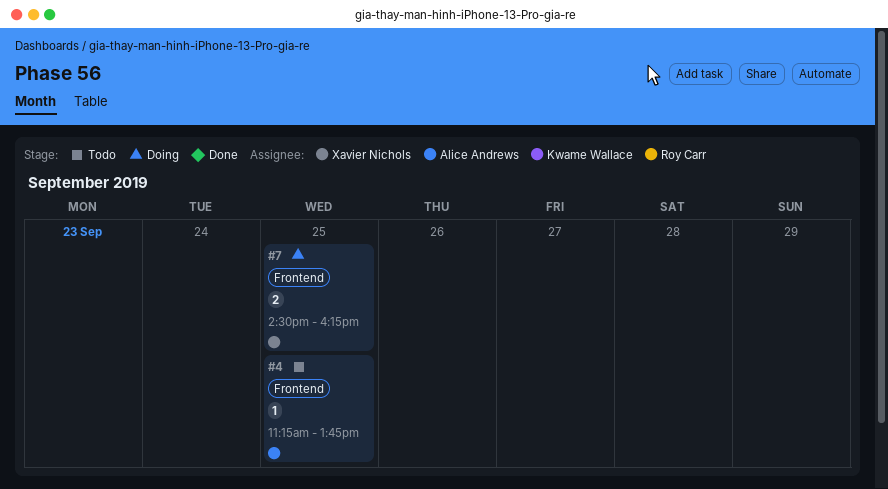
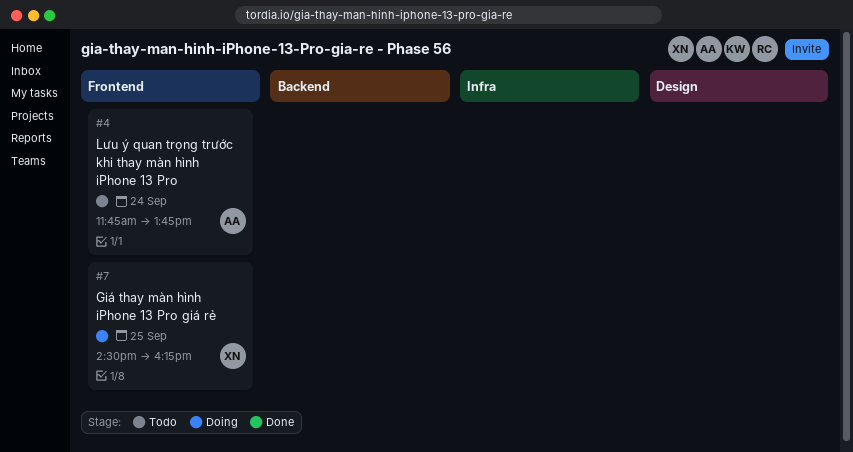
#4, day: Sep 25 -> Sep 24
#4, begins: 11:15 -> 11:45

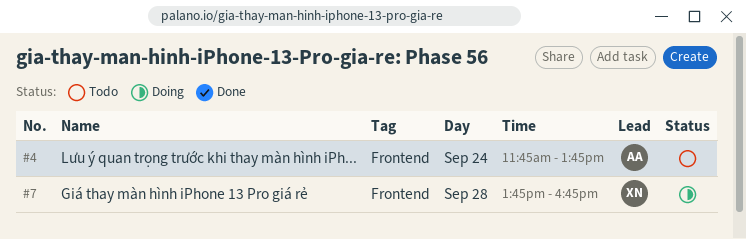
#7, day: Sep 25 -> Sep 28
#7, begins: 14:30 -> 13:45
#7, ends: 16:15 -> 16:45

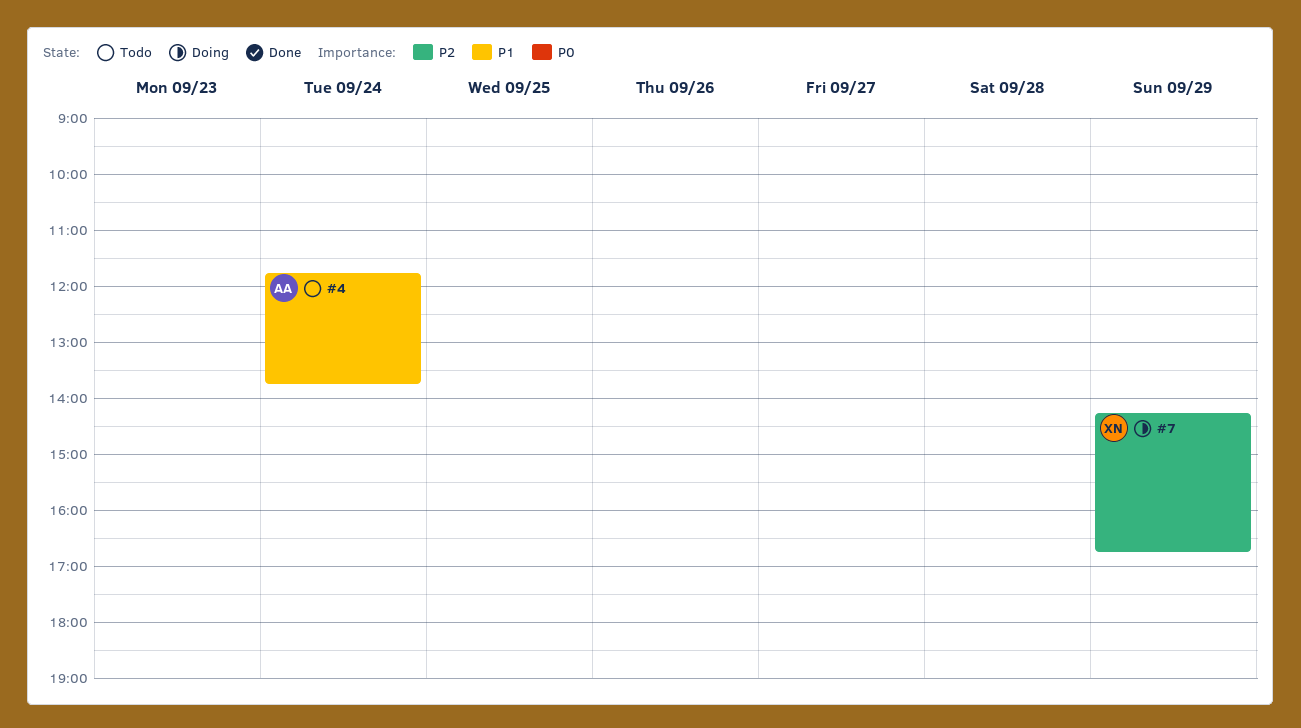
#7, day: Sep 28 -> Sep 29
#7, begins: 13:45 -> 14:15

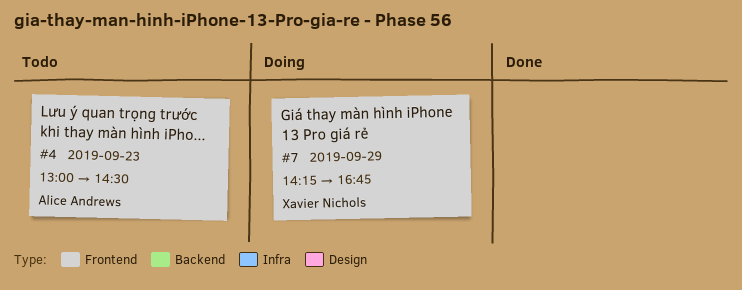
#4, day: Sep 24 -> Sep 23
#4, begins: 11:45 -> 13:00
#4, ends: 13:45 -> 14:30

